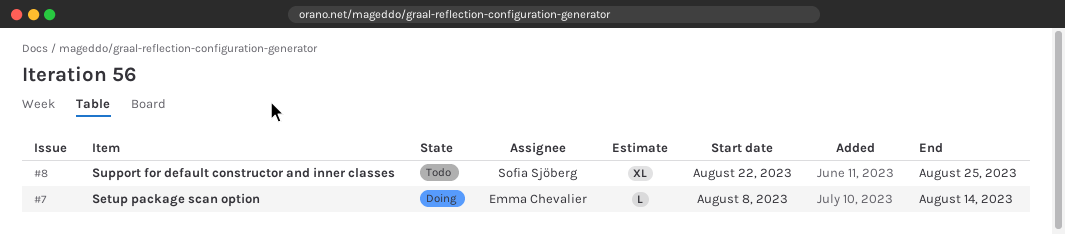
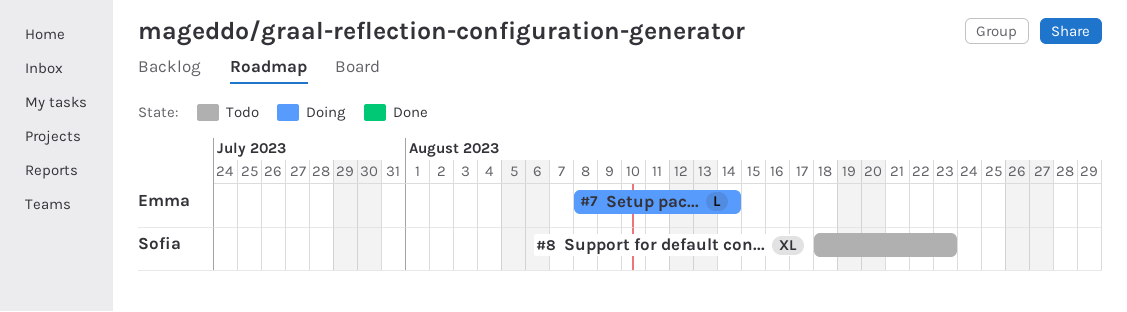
#8, start: Aug 22 -> Aug 18
#8, due: Aug 25 -> Aug 23

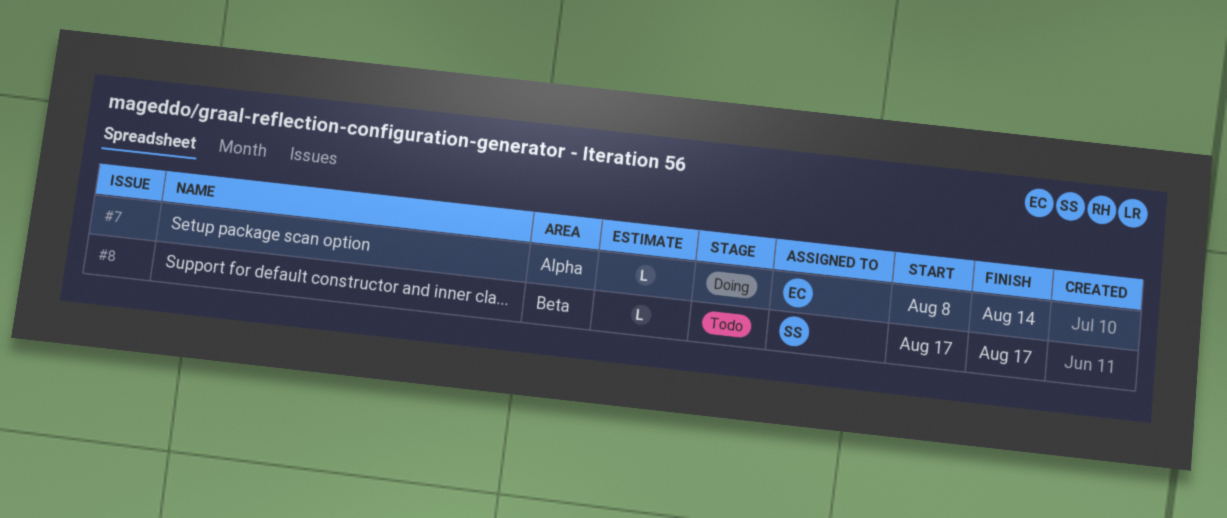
#8, estimate: XL -> L
#8, start: Aug 18 -> Aug 17
#8, due: Aug 23 -> Aug 17

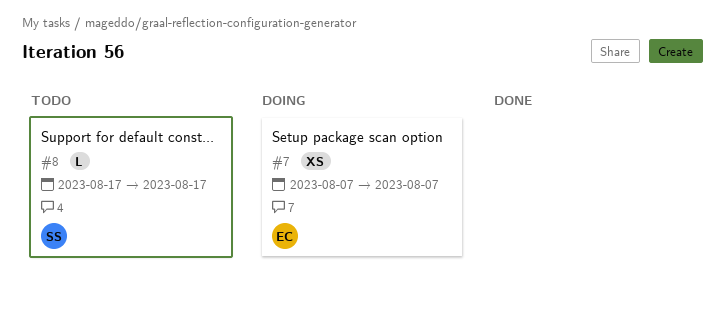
#7, estimate: L -> XS
#7, start: Aug 8 -> Aug 7
#7, due: Aug 14 -> Aug 7

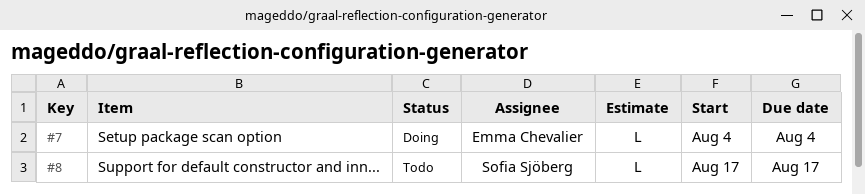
#7, estimate: XS -> L
#7, start: Aug 7 -> Aug 4
#7, due: Aug 7 -> Aug 4

